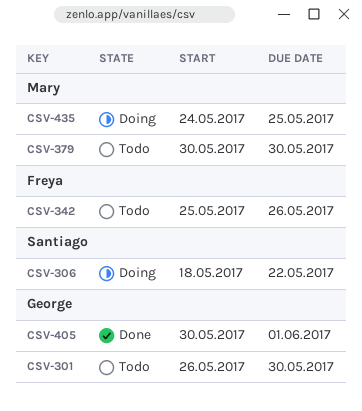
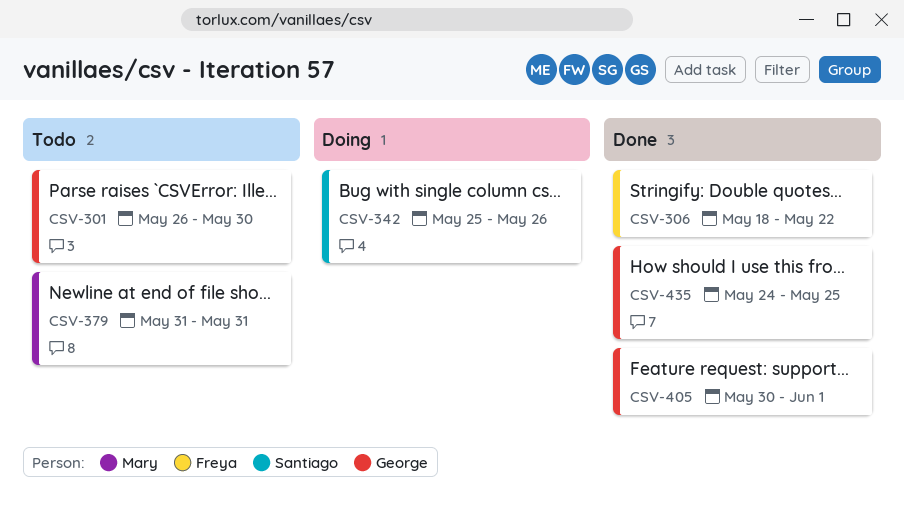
CSV-306, status: Doing -> Done
CSV-306, owner: Santiago -> Freya
CSV-342, status: Todo -> Doing
CSV-342, owner: Freya -> Santiago
CSV-379, start: May 30 -> May 31
CSV-379, due: May 30 -> May 31
CSV-435, status: Doing -> Done
CSV-435, owner: Mary -> George

